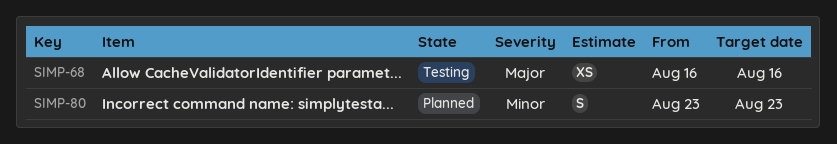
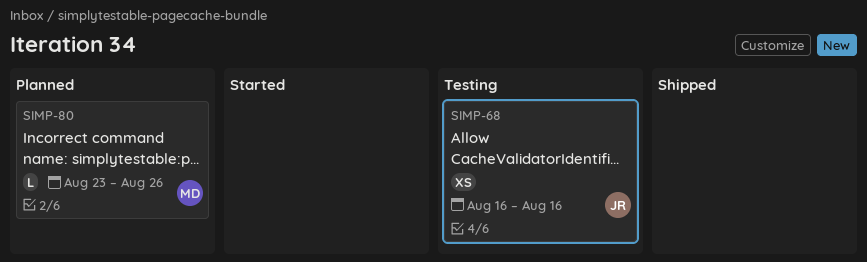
SIMP-80, estimate: S -> L
SIMP-80, due: Aug 23 -> Aug 26

